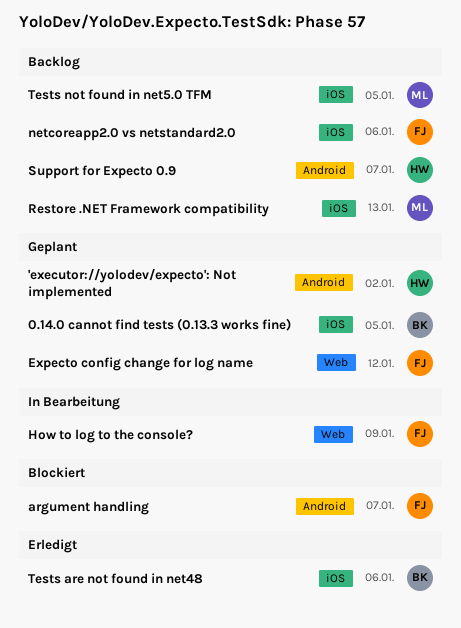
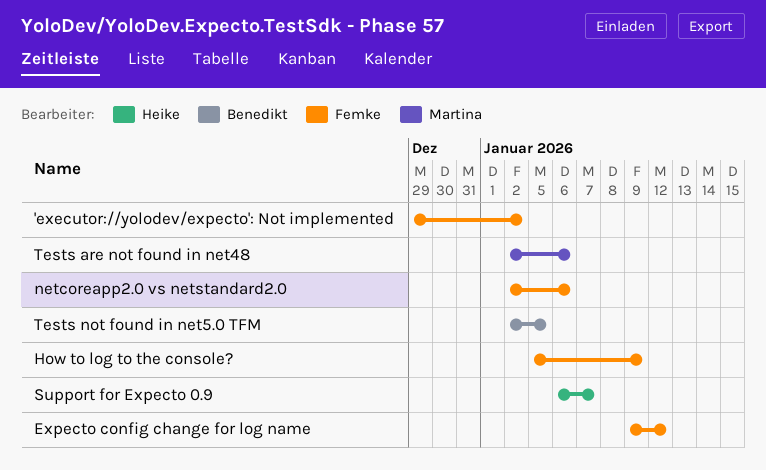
'executor://yolodev/expecto': Not implemented, owner: Heike -> Femke
0.14.0 cannot find tests (0.13.3 works fine): present -> none
argument handling: present -> none
Restore .NET Framework compatibility: present -> none
Tests are not found in net48, owner: Benedikt -> Martina
Tests not found in net5.0 TFM, owner: Martina -> Benedikt

